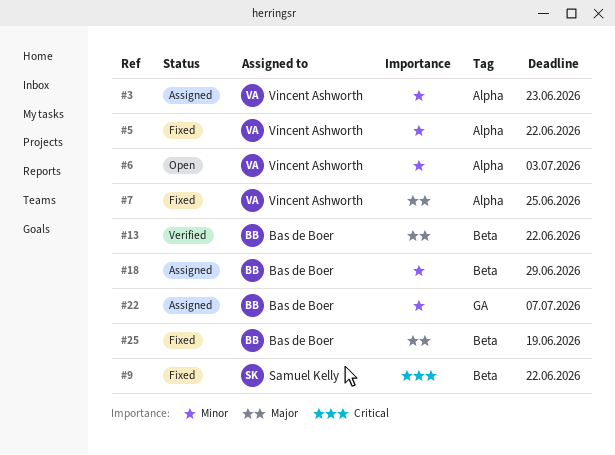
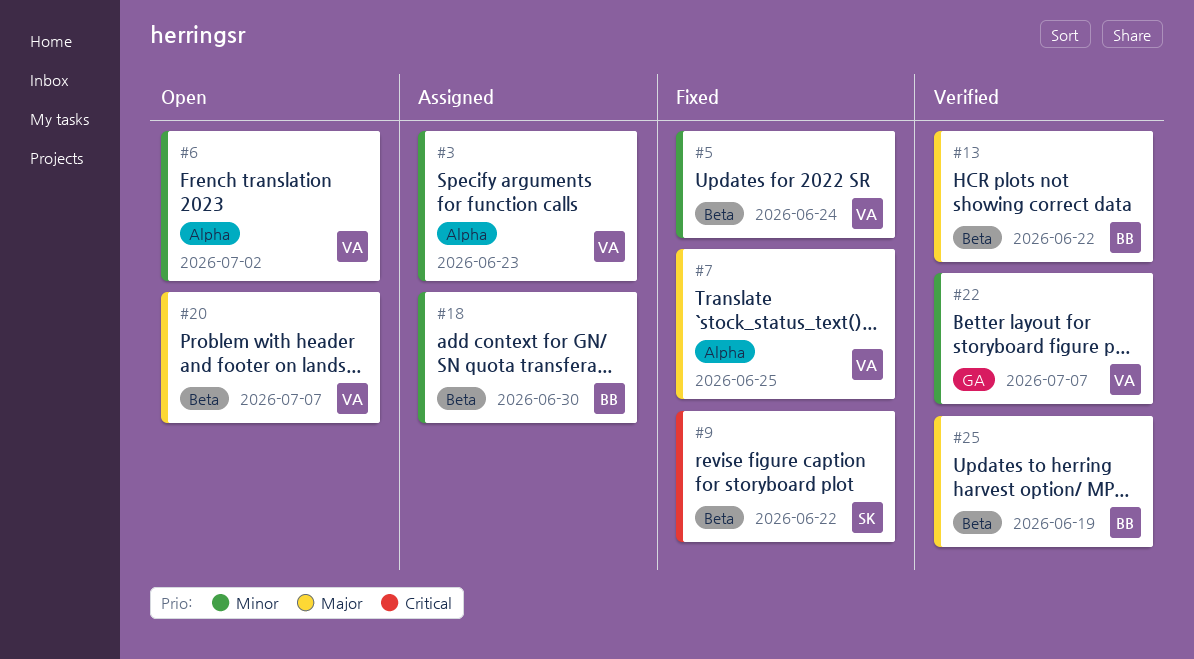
#5, label: Alpha -> Beta
#5, due: Jun 22 -> Jun 24
#6, due: Jul 3 -> Jul 2
#18, due: Jun 29 -> Jun 30
#20: none -> present
#22, status: Assigned -> Verified
#22, owner: Bas de Boer -> Vincent Ashworth
#25, status: Fixed -> Verified

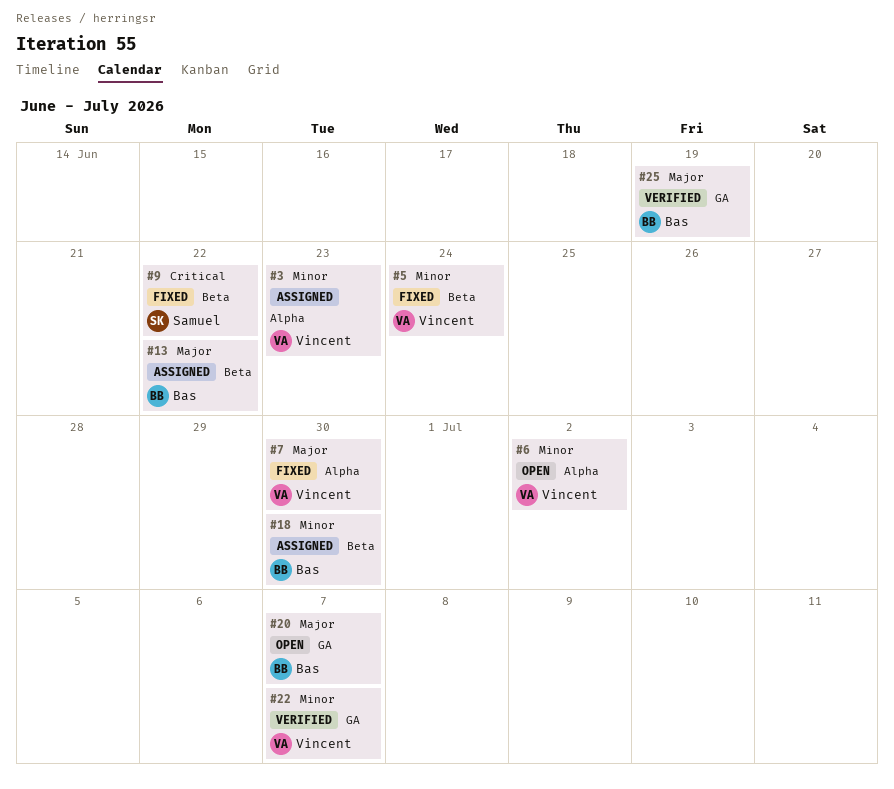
#7, due: Jun 25 -> Jun 30
#13, status: Verified -> Assigned
#20, owner: Vincent -> Bas
#20, label: Beta -> GA
#25, label: Beta -> GA

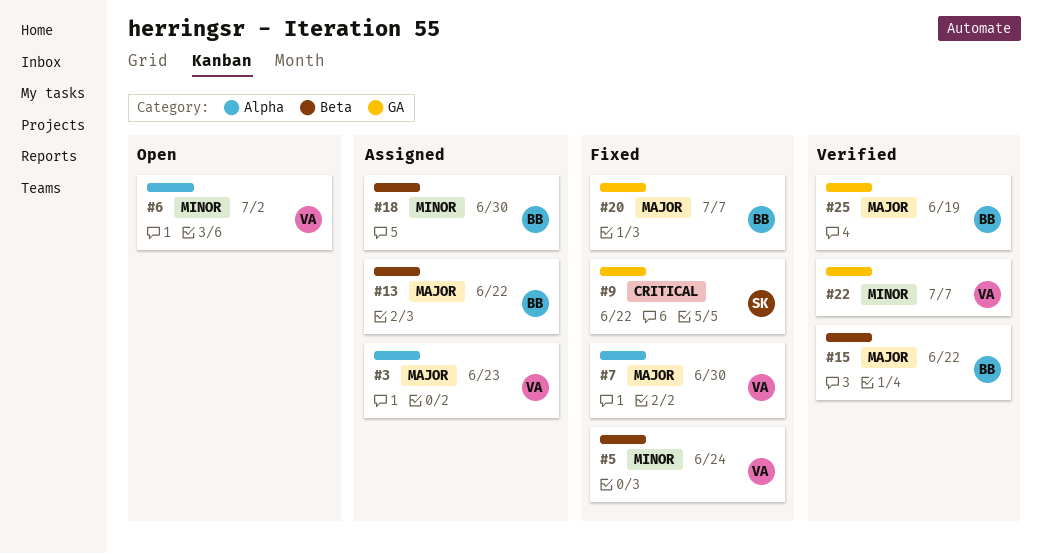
#3, priority: Minor -> Major
#9, label: Beta -> GA
#15: none -> present
#20, status: Open -> Fixed

